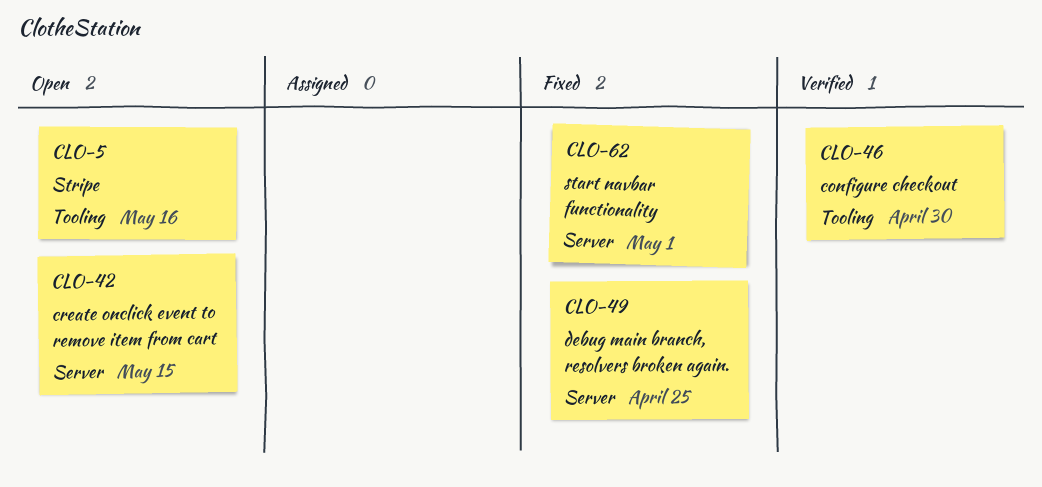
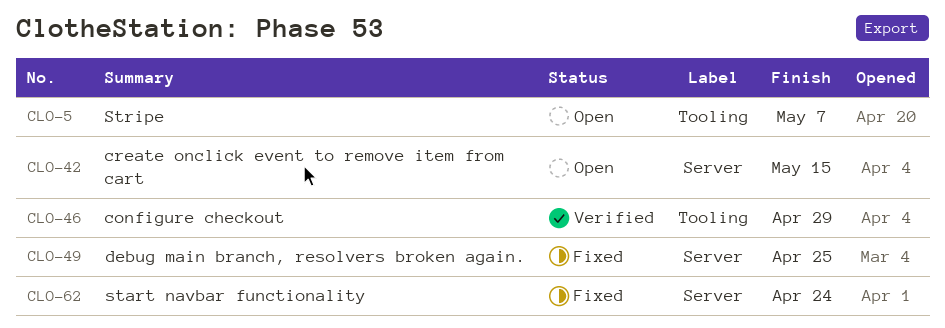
CLO-5, due: May 16 -> May 7
CLO-46, due: Apr 30 -> Apr 29
CLO-62, due: May 1 -> Apr 24

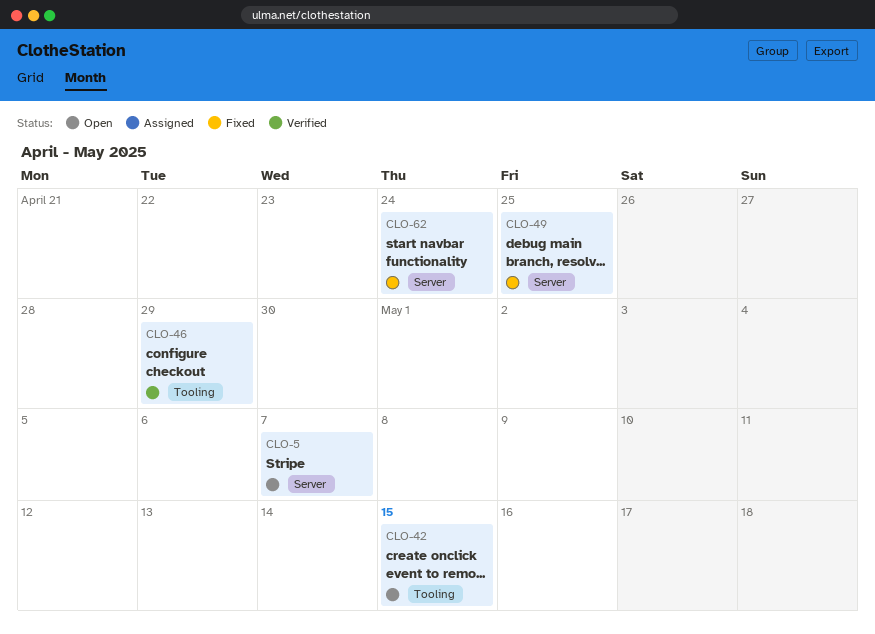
CLO-5, label: Tooling -> Server
CLO-42, label: Server -> Tooling

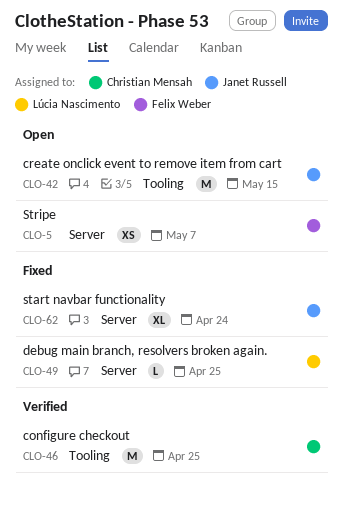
CLO-46, due: Apr 29 -> Apr 25

